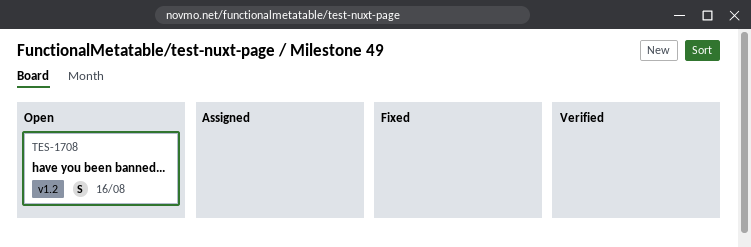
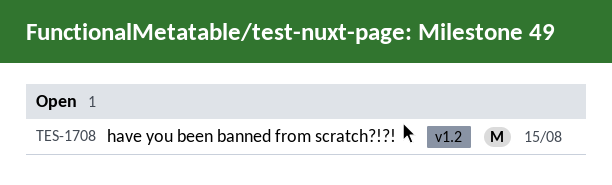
TES-1708, estimate: S -> M
TES-1708, due: Aug 16 -> Aug 15

